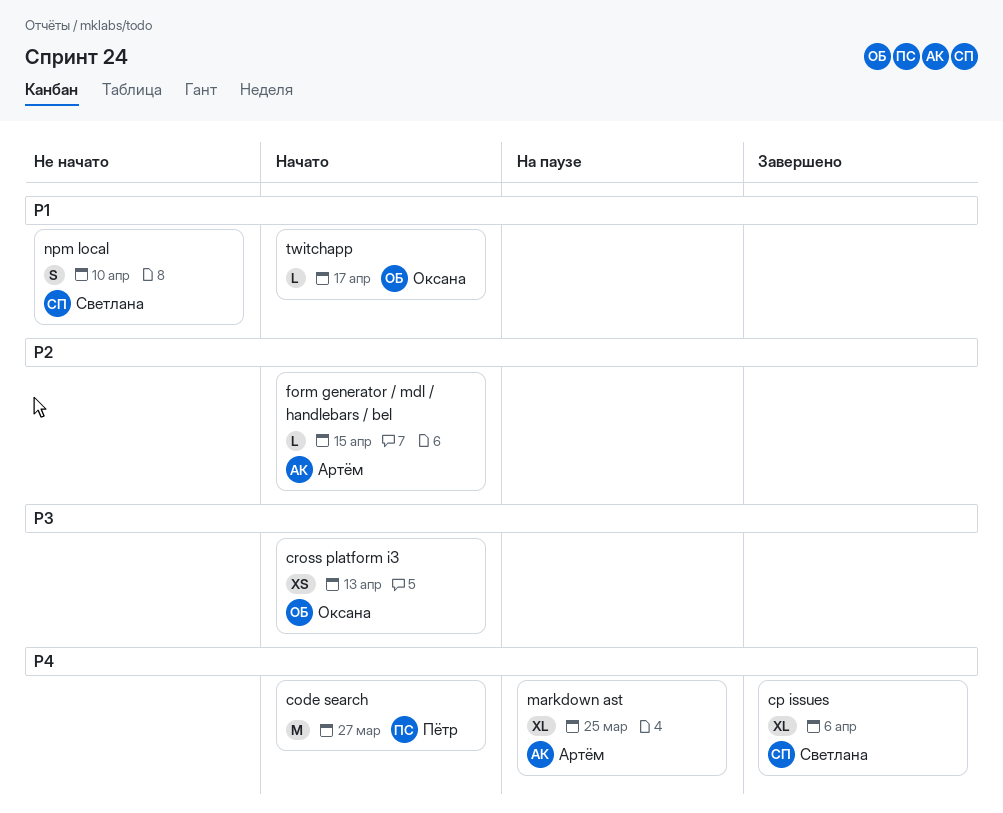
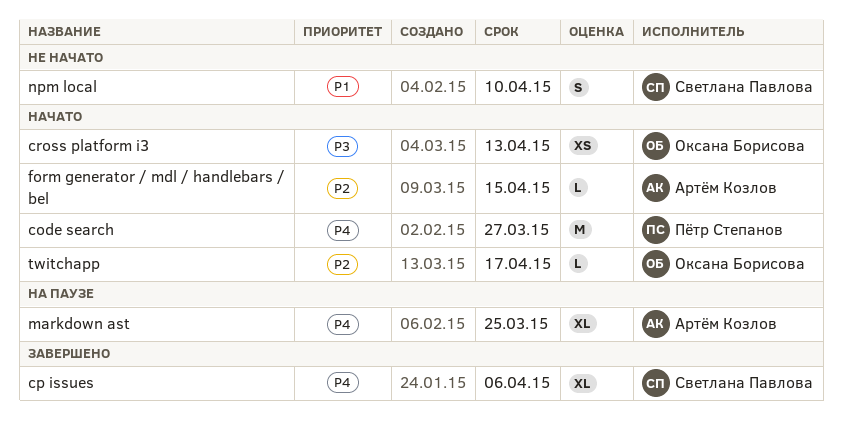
twitchapp, priority: P1 -> P2

